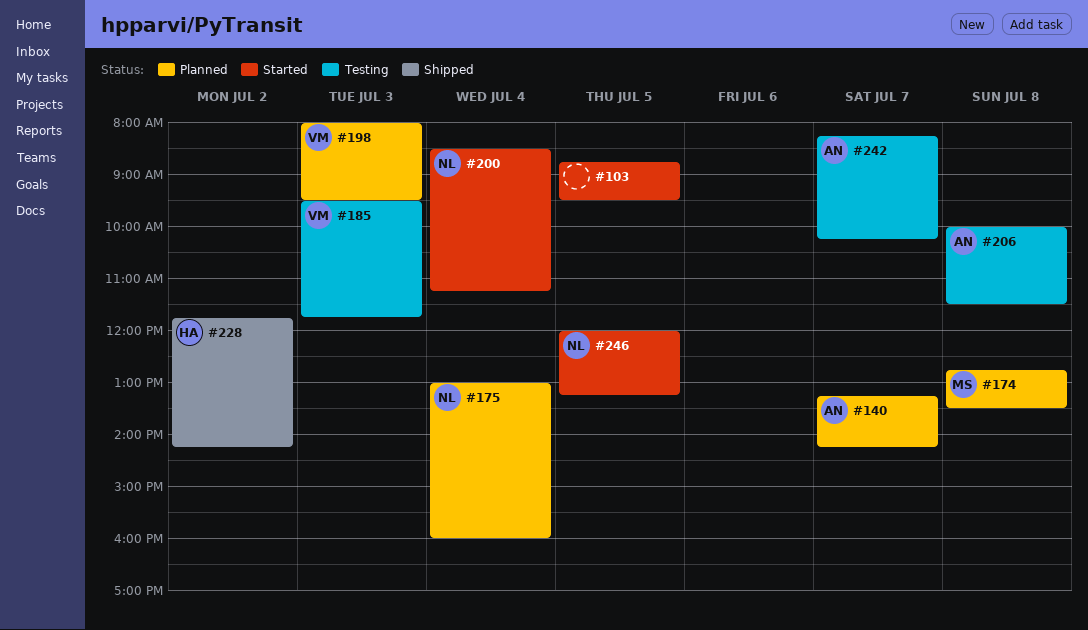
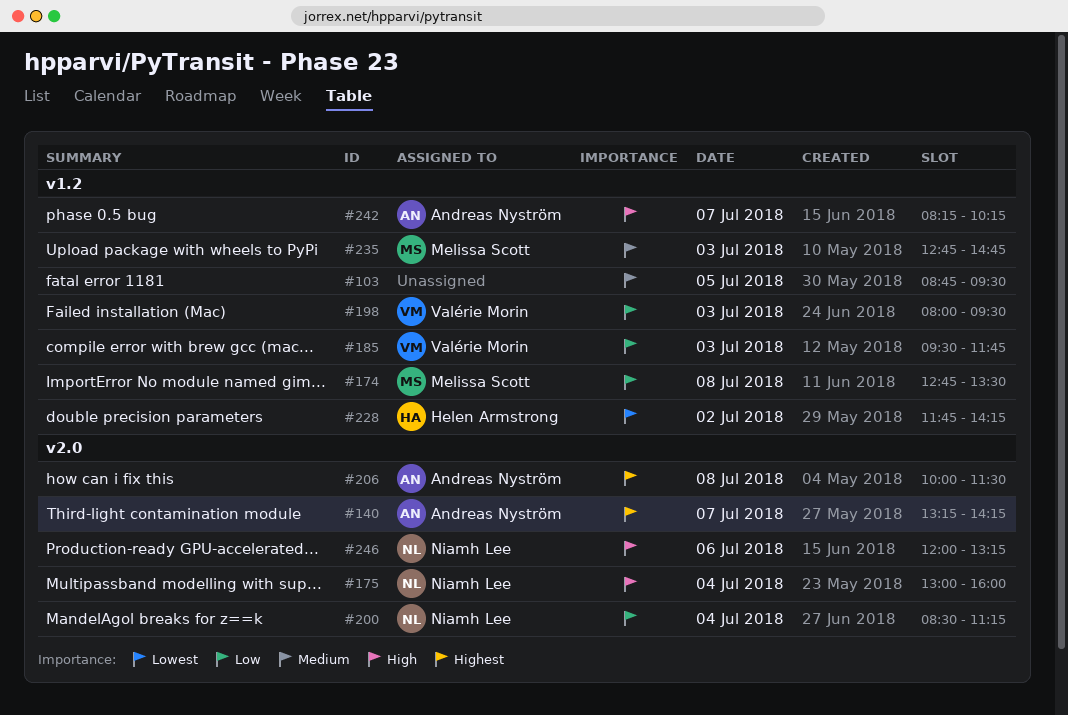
#235: none -> present
#246, day: Jul 5 -> Jul 6

